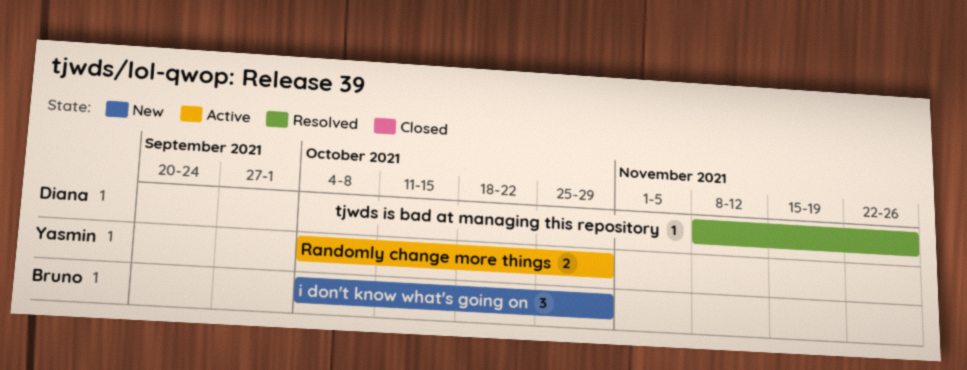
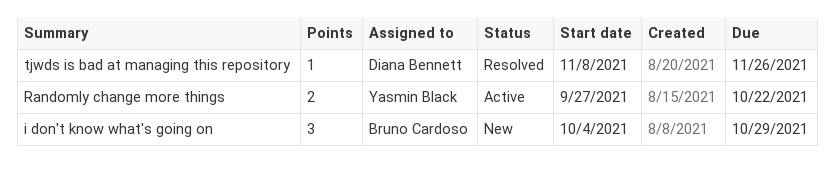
Randomly change more things, start: Oct 4 -> Sep 27
Randomly change more things, due: Oct 29 -> Oct 22

